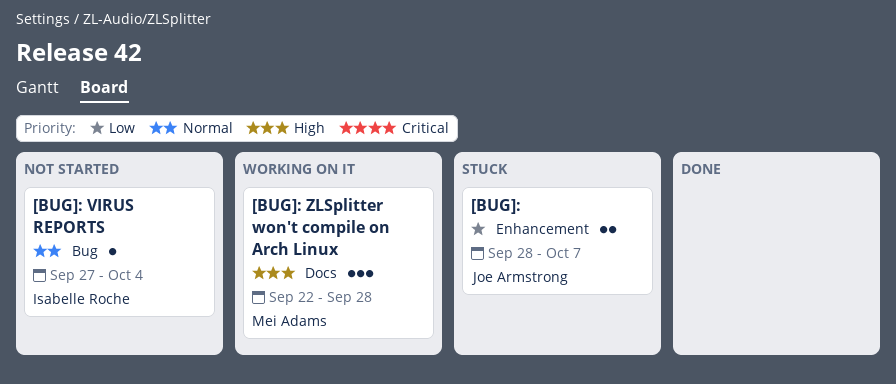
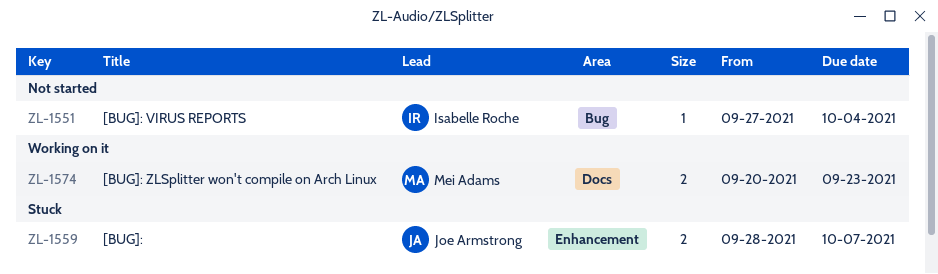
[BUG]: ZLSplitter won't compile on Arch Linux, estimate: 3 -> 2
[BUG]: ZLSplitter won't compile on Arch Linux, start: Sep 22 -> Sep 20
[BUG]: ZLSplitter won't compile on Arch Linux, due: Sep 28 -> Sep 23

